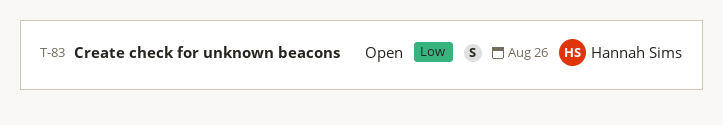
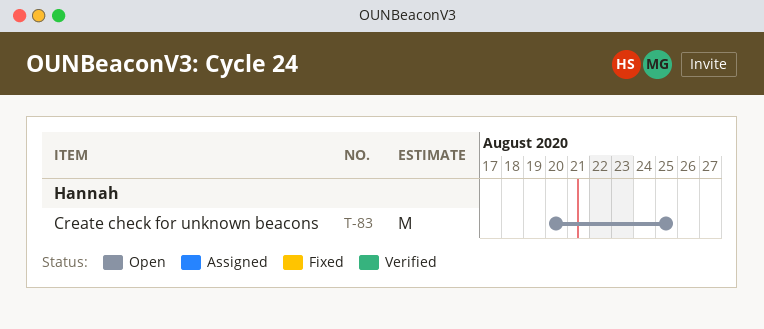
T-83, estimate: S -> M
T-83, due: Aug 26 -> Aug 25

